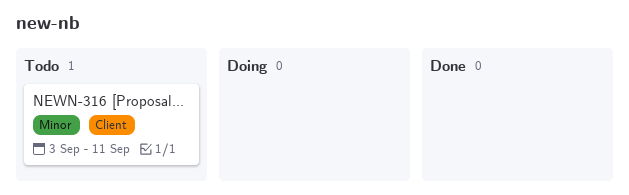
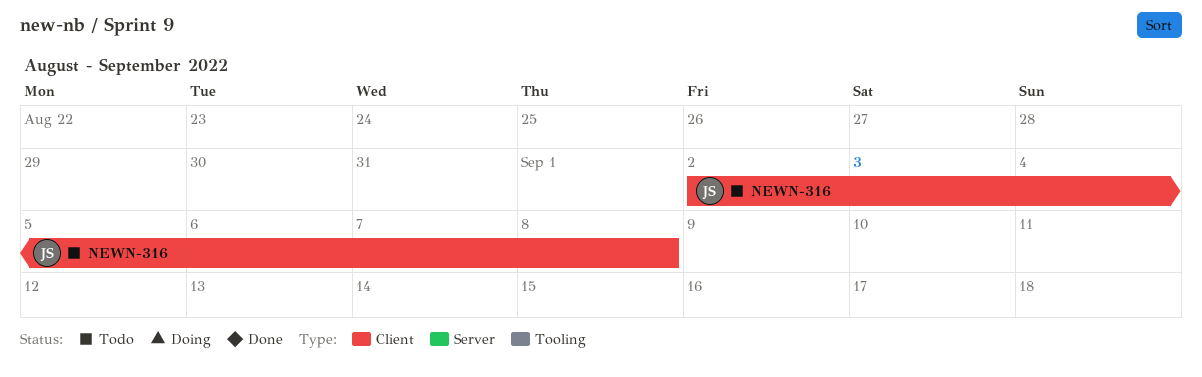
NEWN-316, start: Sep 3 -> Sep 2
NEWN-316, due: Sep 11 -> Sep 8

